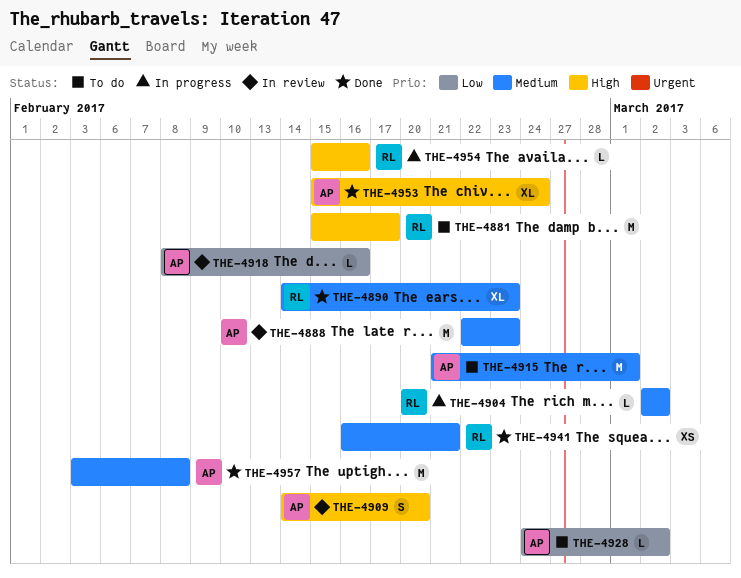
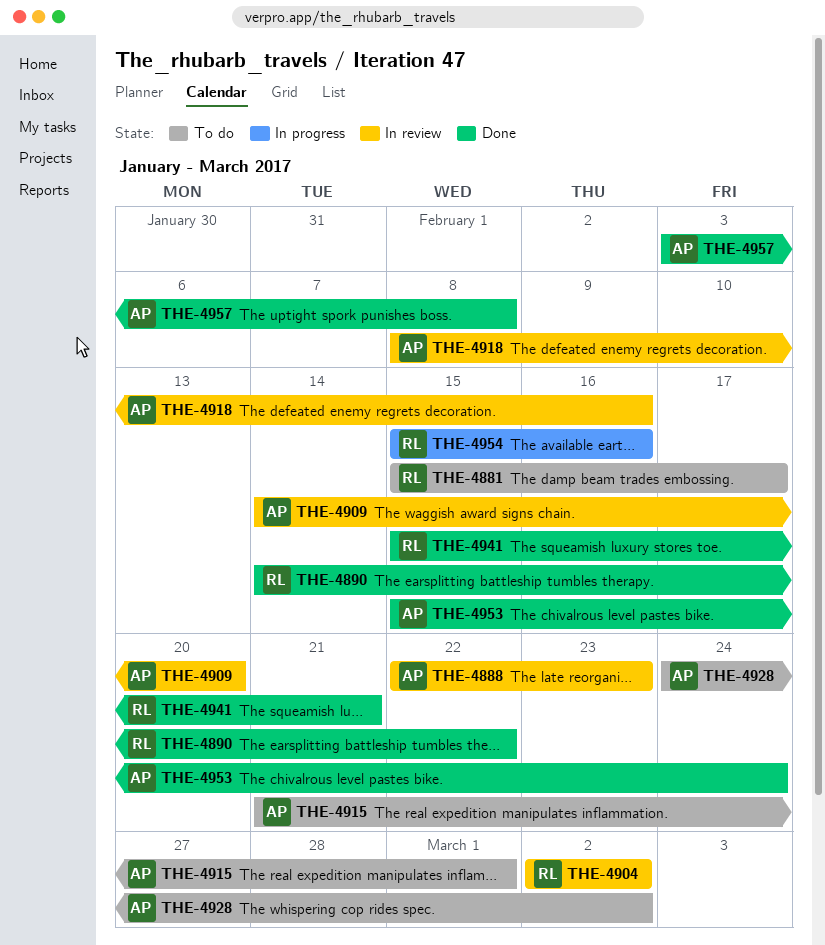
THE-4890, due: Feb 23 -> Feb 22
THE-4904, status: In progress -> In review
THE-4941, start: Feb 16 -> Feb 15

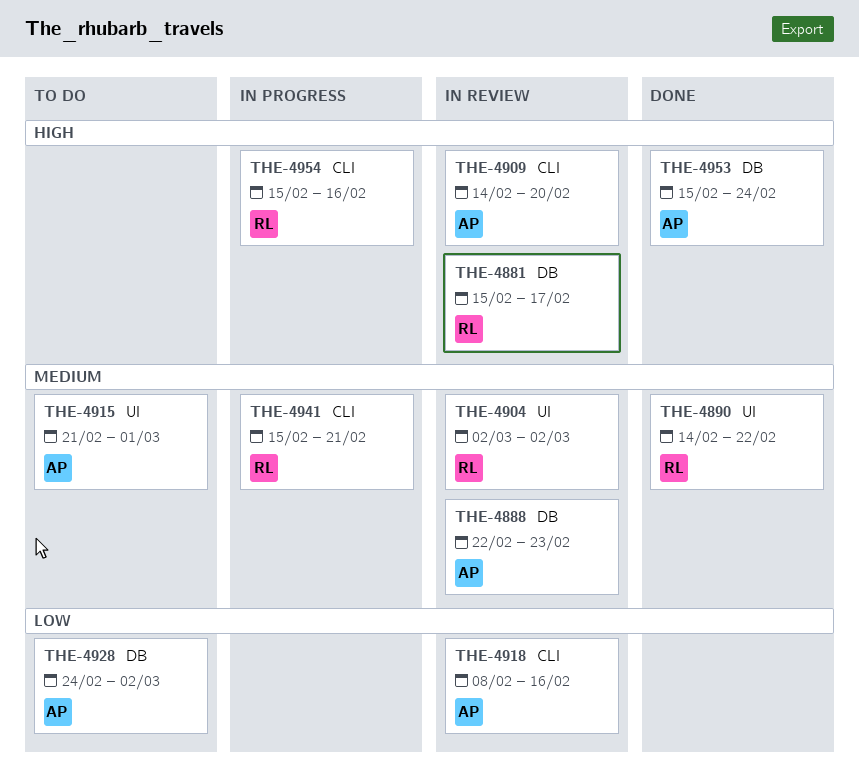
THE-4881, status: To do -> In review
THE-4941, status: Done -> In progress
THE-4957: present -> none

